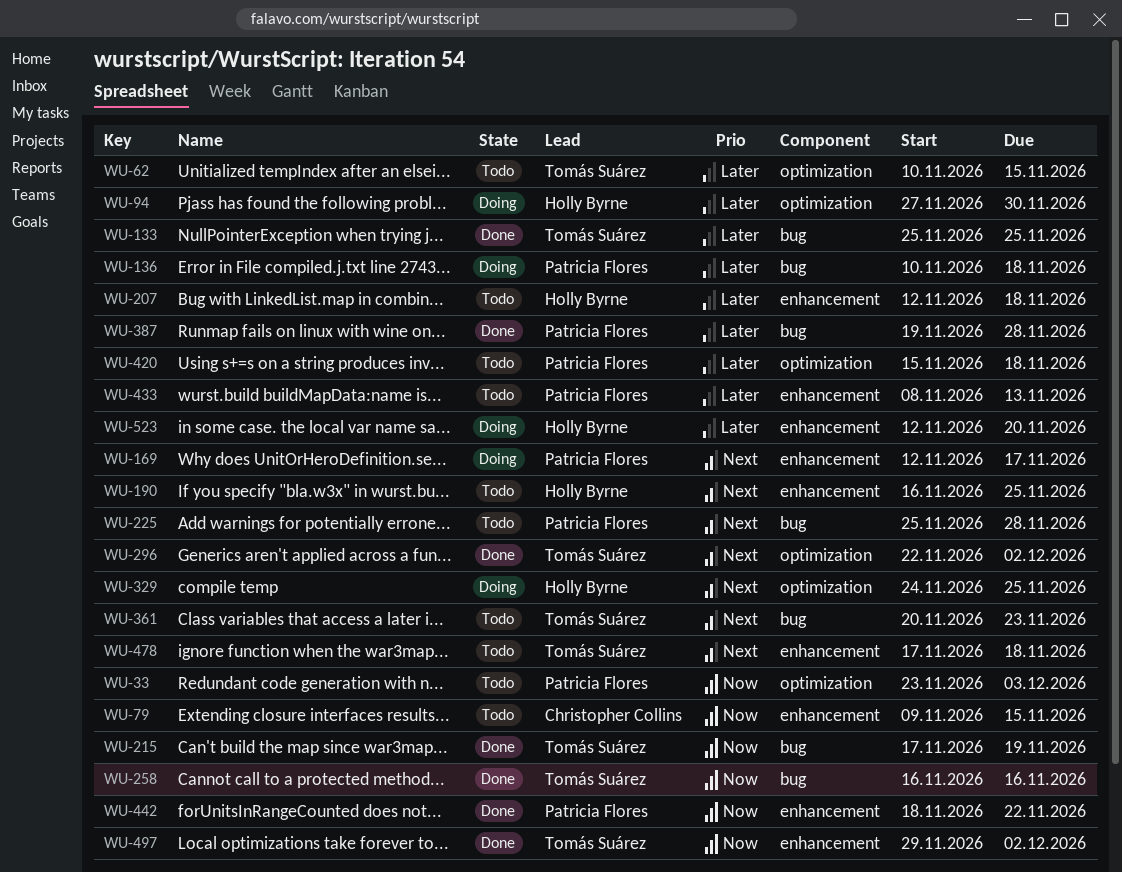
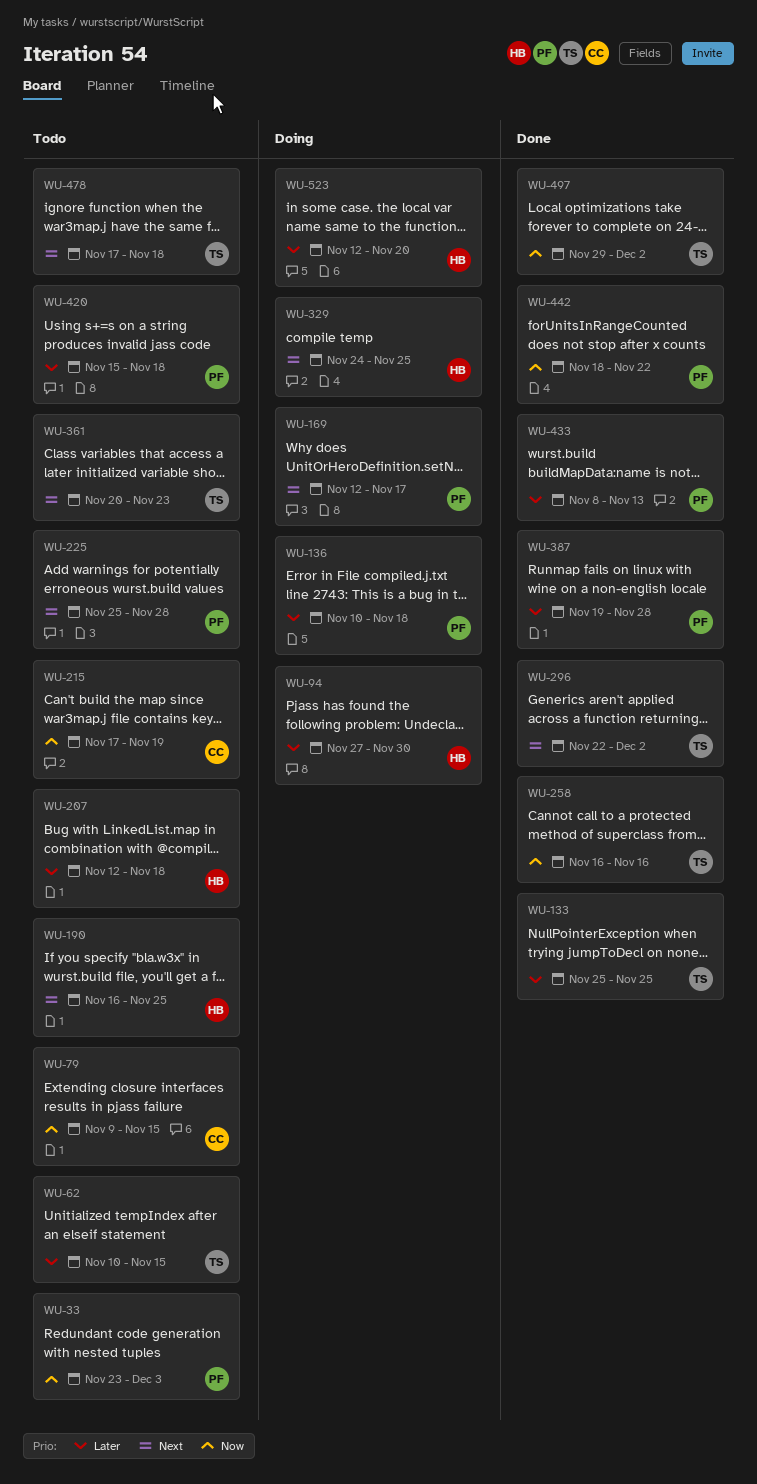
WU-215, status: Done -> Todo
WU-215, owner: Tomás Suárez -> Christopher Collins
WU-433, status: Todo -> Done

